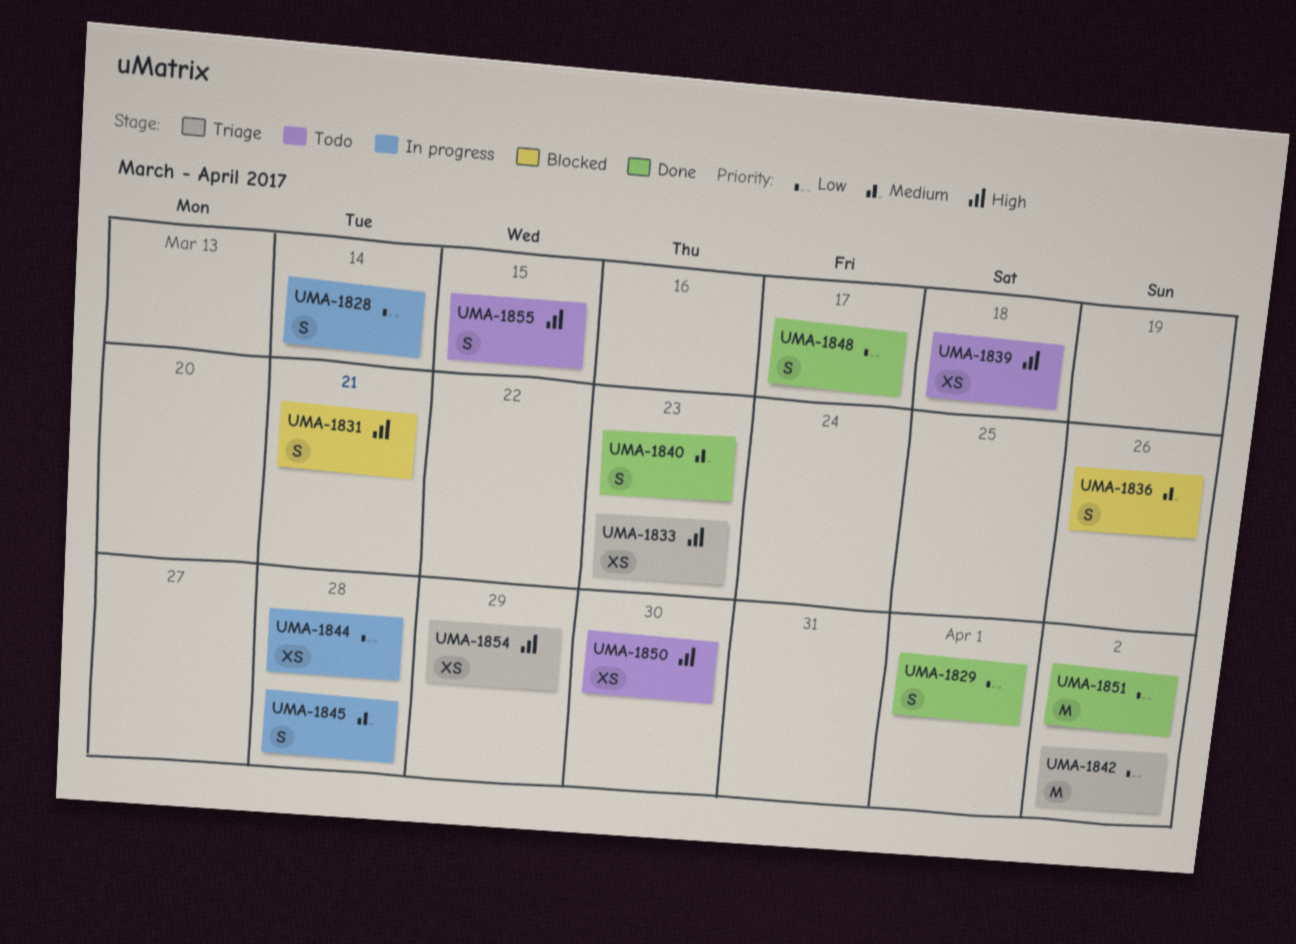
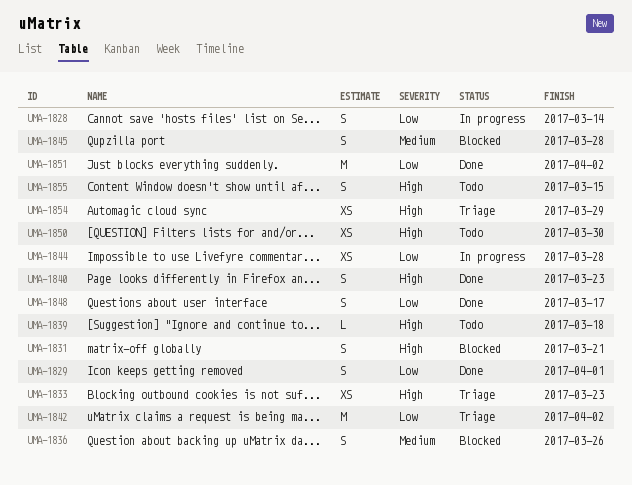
UMA-1839, estimate: XS -> L
UMA-1840, priority: Medium -> High
UMA-1845, status: In progress -> Blocked

